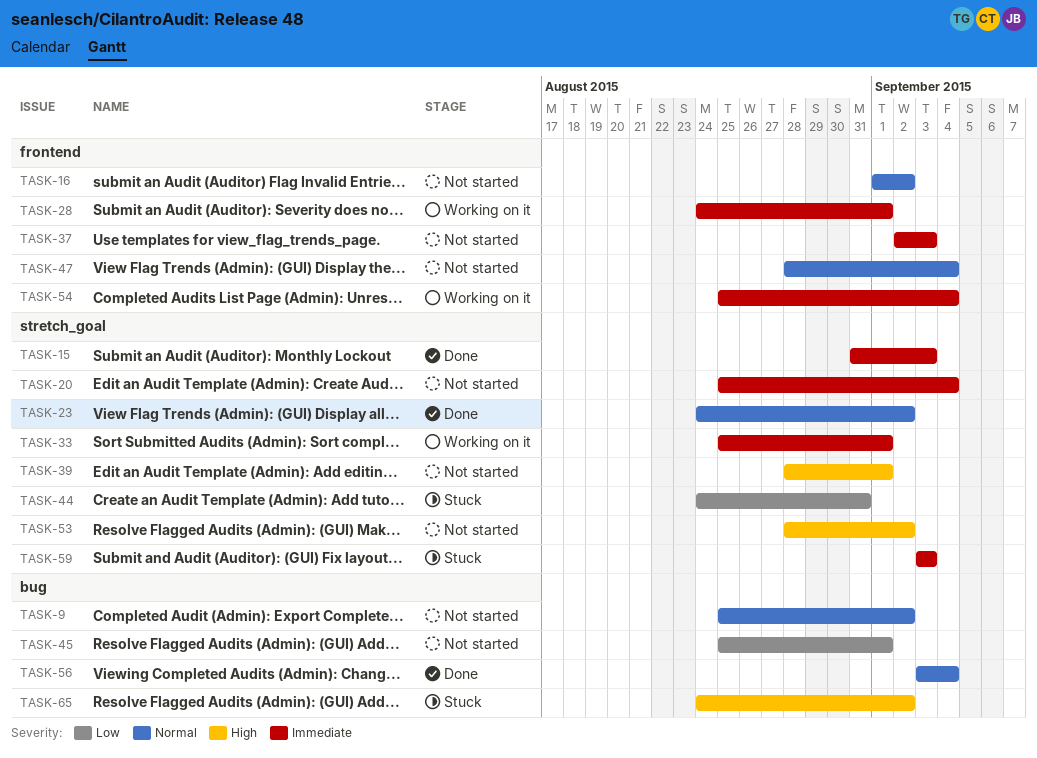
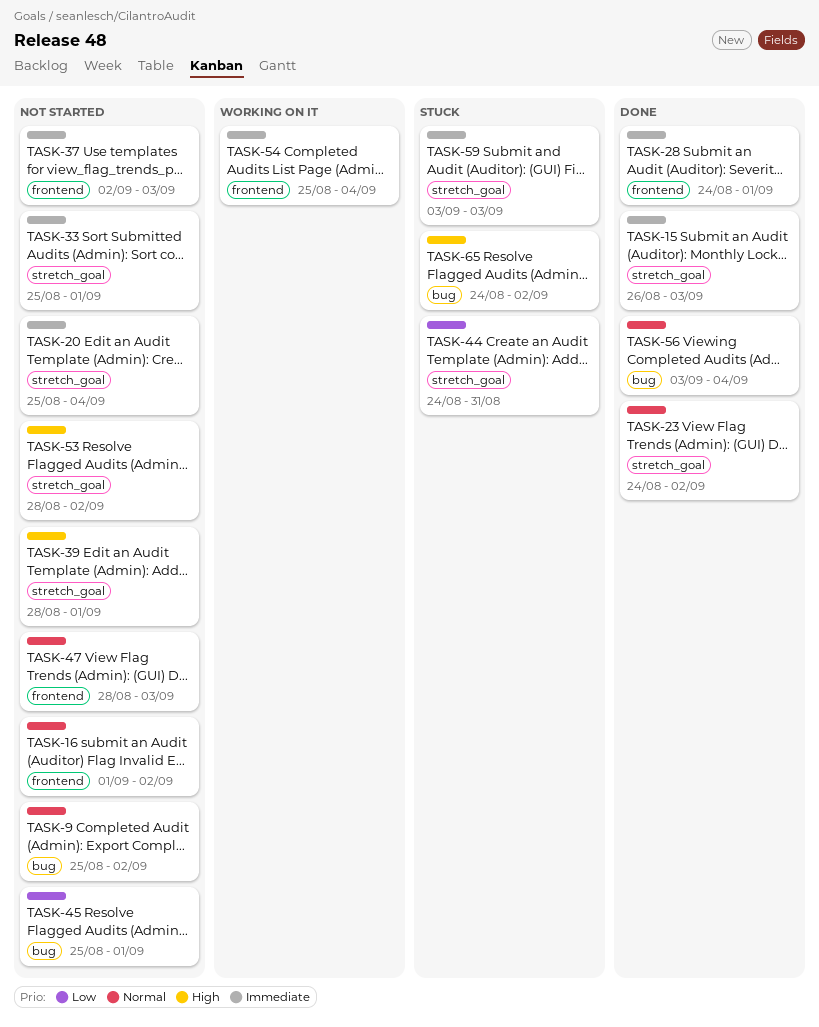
TASK-15, start: Aug 31 -> Aug 26
TASK-28, status: Working on it -> Done
TASK-33, status: Working on it -> Not started
TASK-47, due: Sep 4 -> Sep 3

